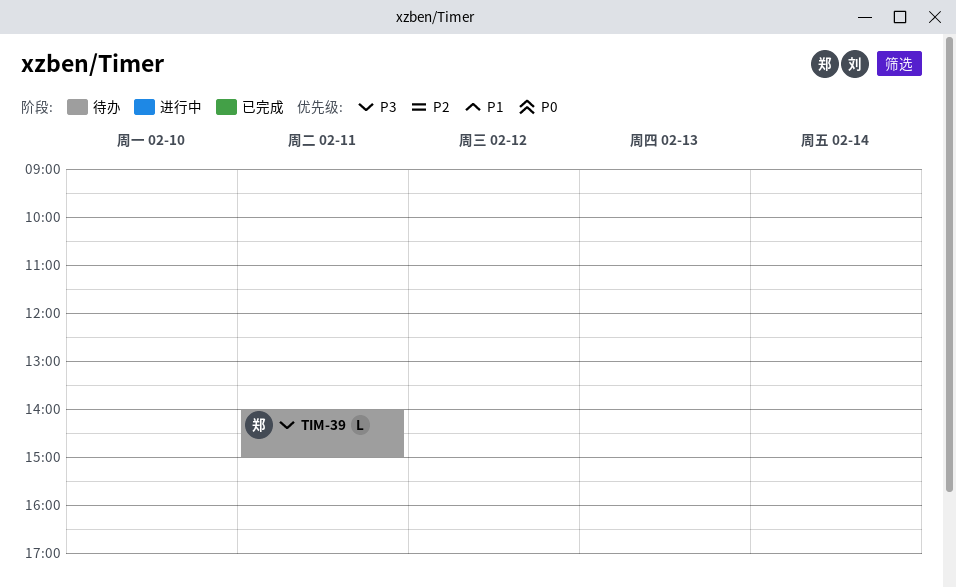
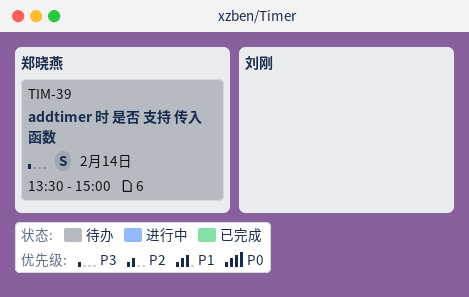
TIM-39, estimate: L -> S
TIM-39, day: Feb 11 -> Feb 14
TIM-39, begins: 14:00 -> 13:30

